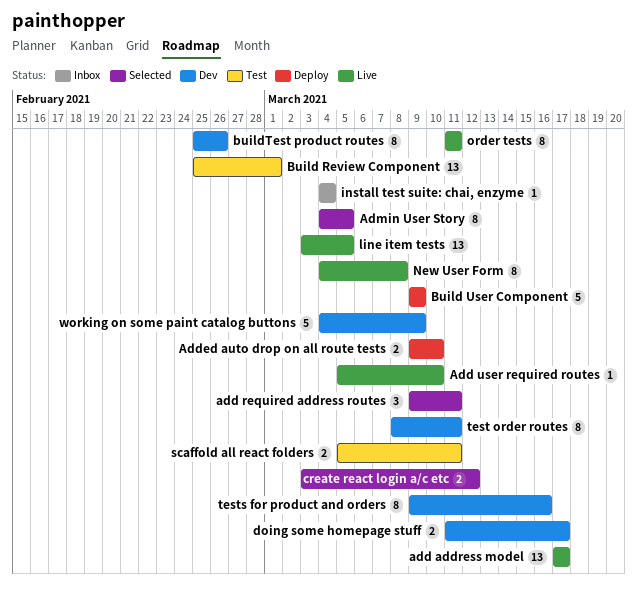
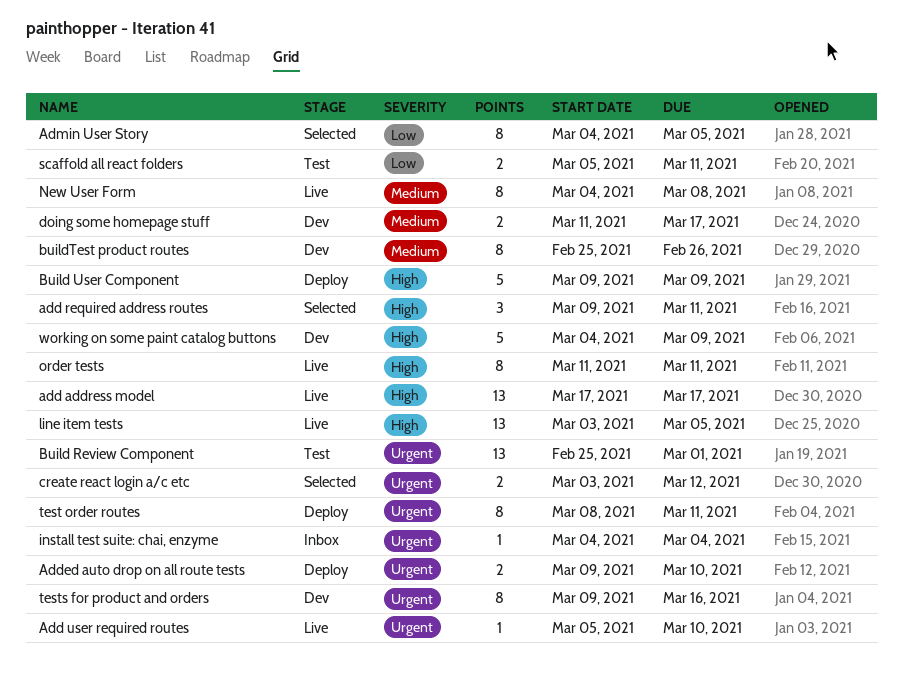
test order routes, status: Dev -> Deploy

